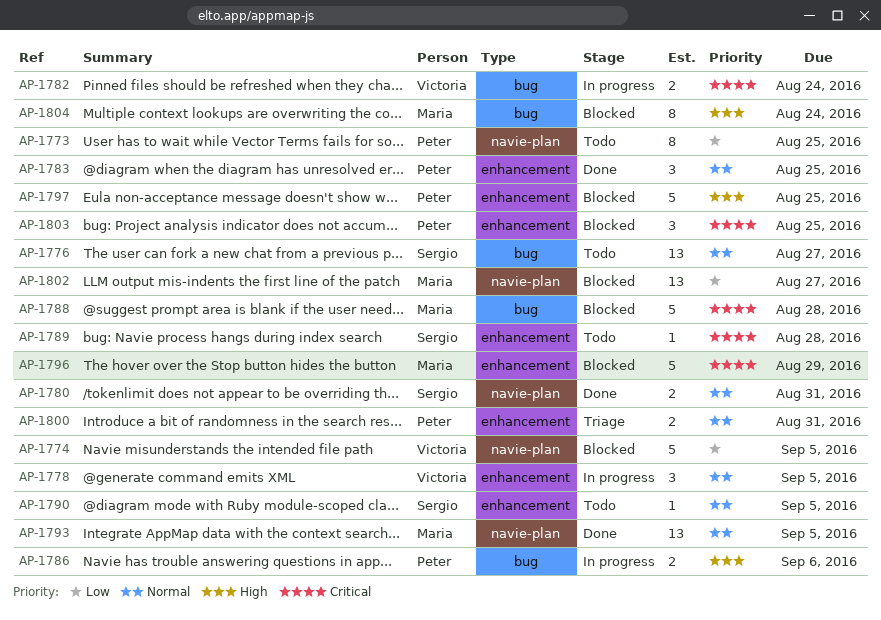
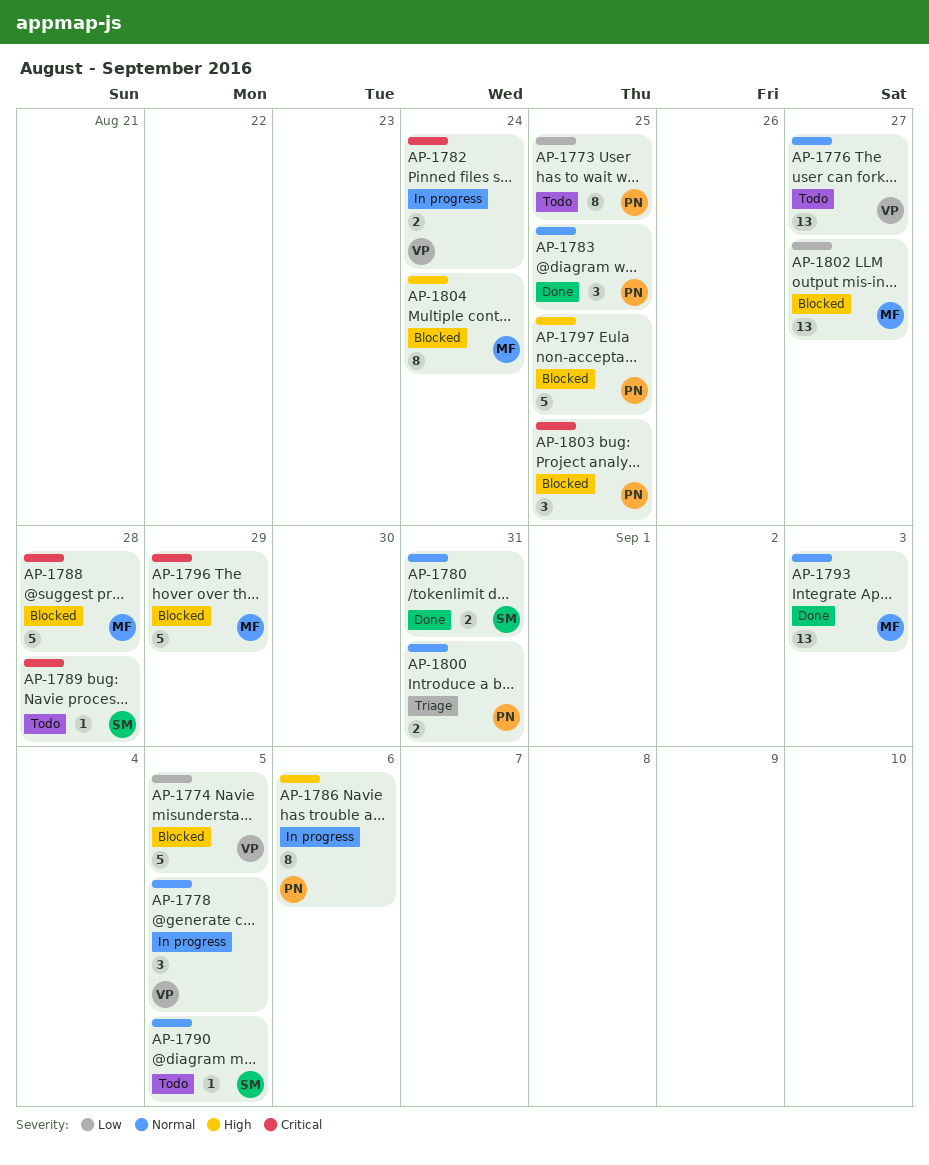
AP-1776, owner: Sergio -> Victoria
AP-1786, estimate: 2 -> 8
AP-1793, due: Sep 5 -> Sep 3

